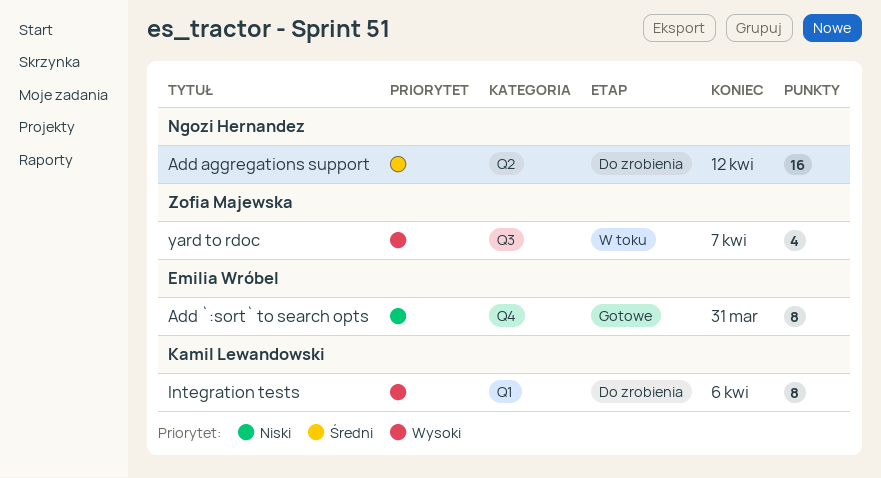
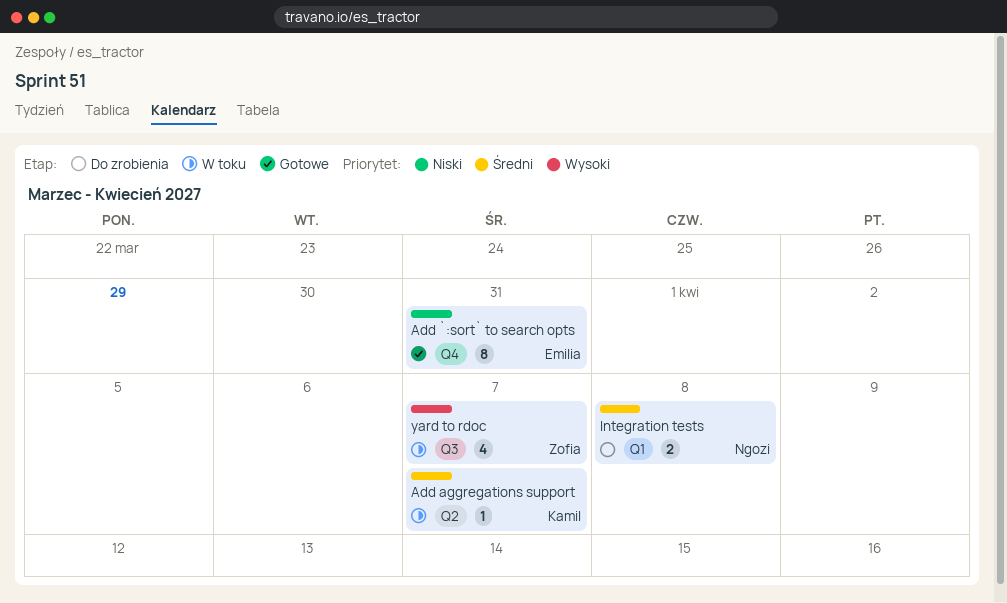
Add aggregations support, status: Do zrobienia -> W toku
Add aggregations support, owner: Ngozi Hernandez -> Kamil Lewandowski
Add aggregations support, estimate: 16 -> 1
Add aggregations support, due: Apr 12 -> Apr 7
Integration tests, owner: Kamil Lewandowski -> Ngozi Hernandez
Integration tests, priority: Wysoki -> Średni
Integration tests, estimate: 8 -> 2
Integration tests, due: Apr 6 -> Apr 8

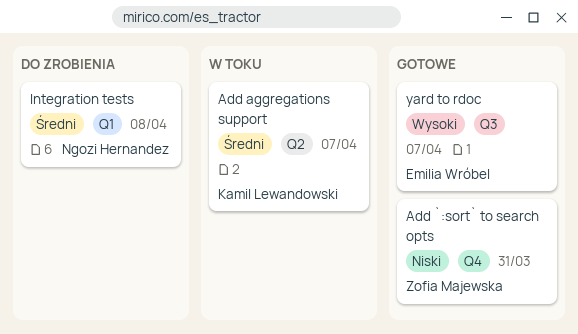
Add `:sort` to search opts, owner: Emilia Wróbel -> Zofia Majewska
yard to rdoc, status: W toku -> Gotowe
yard to rdoc, owner: Zofia Majewska -> Emilia Wróbel

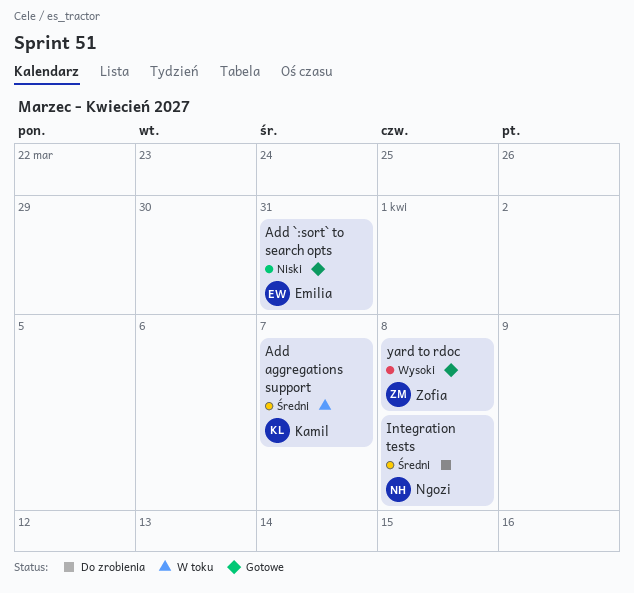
Add `:sort` to search opts, owner: Zofia Majewska -> Emilia Wróbel
yard to rdoc, owner: Emilia Wróbel -> Zofia Majewska
yard to rdoc, due: Apr 7 -> Apr 8

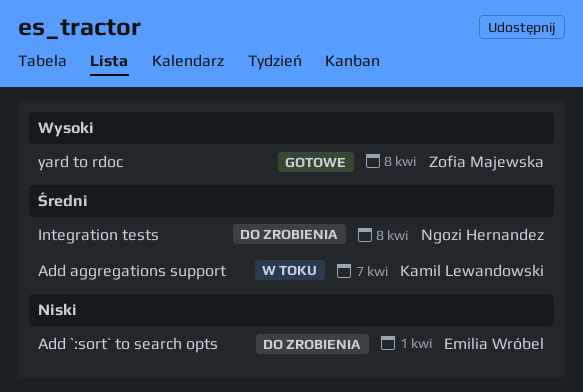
Add `:sort` to search opts, status: Gotowe -> Do zrobienia
Add `:sort` to search opts, due: Mar 31 -> Apr 1

